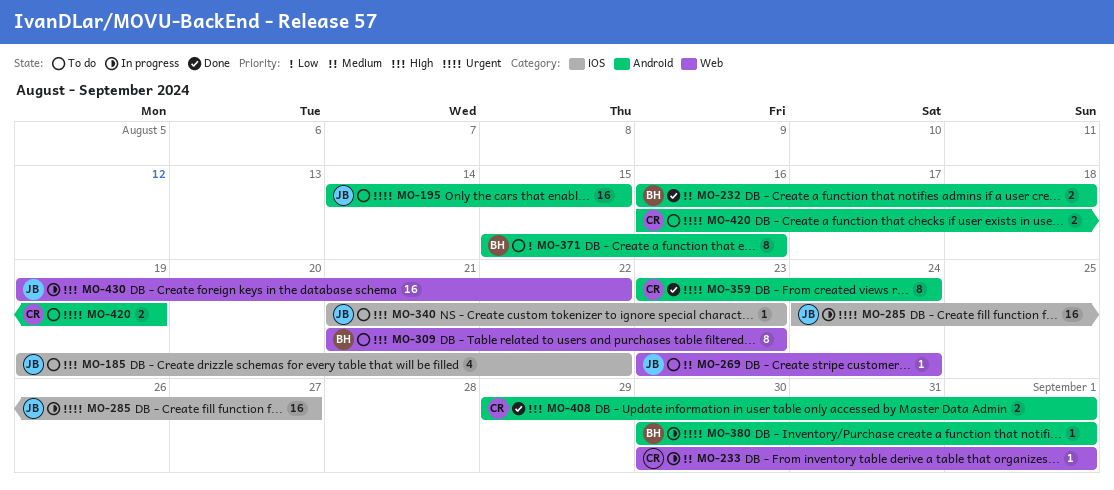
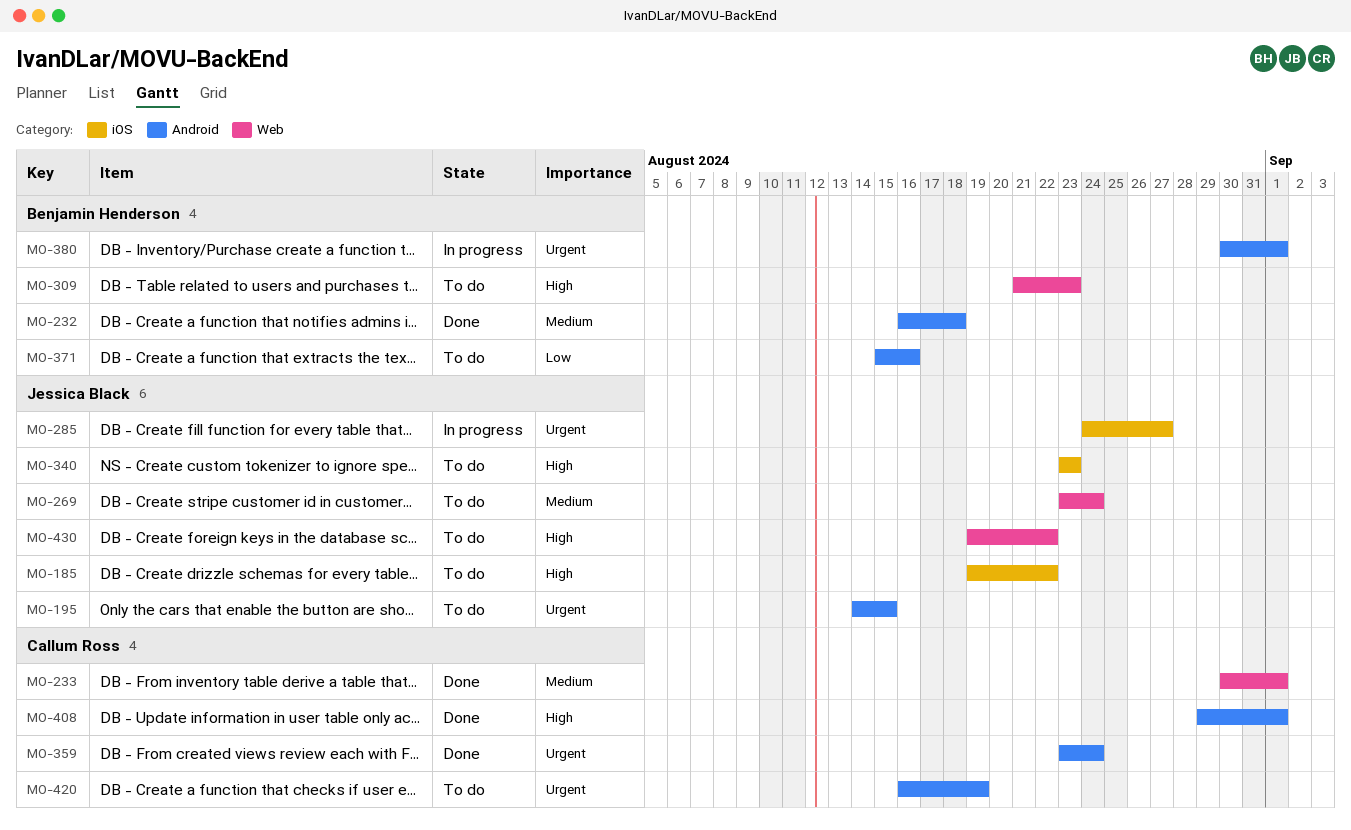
MO-233, status: In progress -> Done
MO-340, start: Aug 21 -> Aug 23
MO-430, status: In progress -> To do

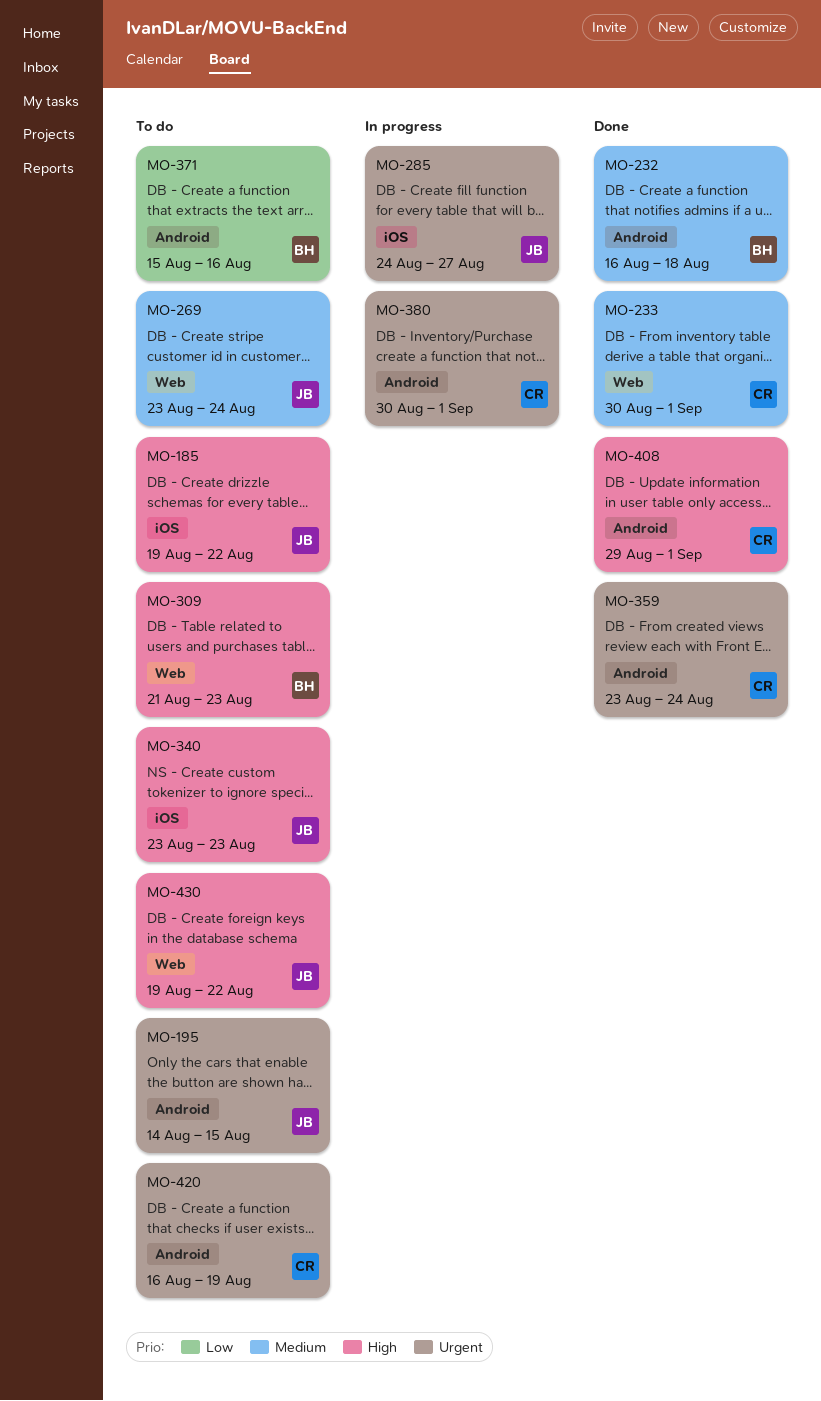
MO-380, owner: Benjamin Henderson -> Callum Ross

